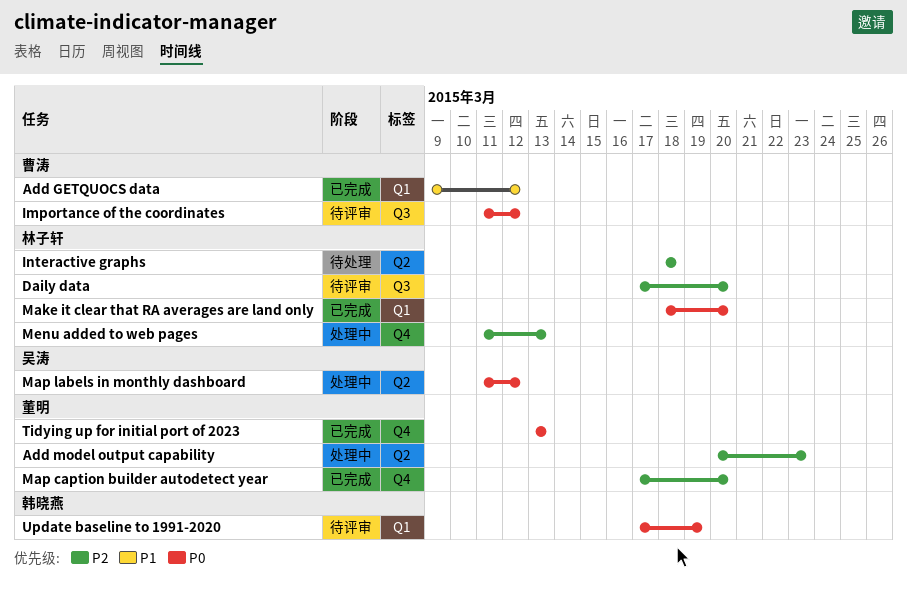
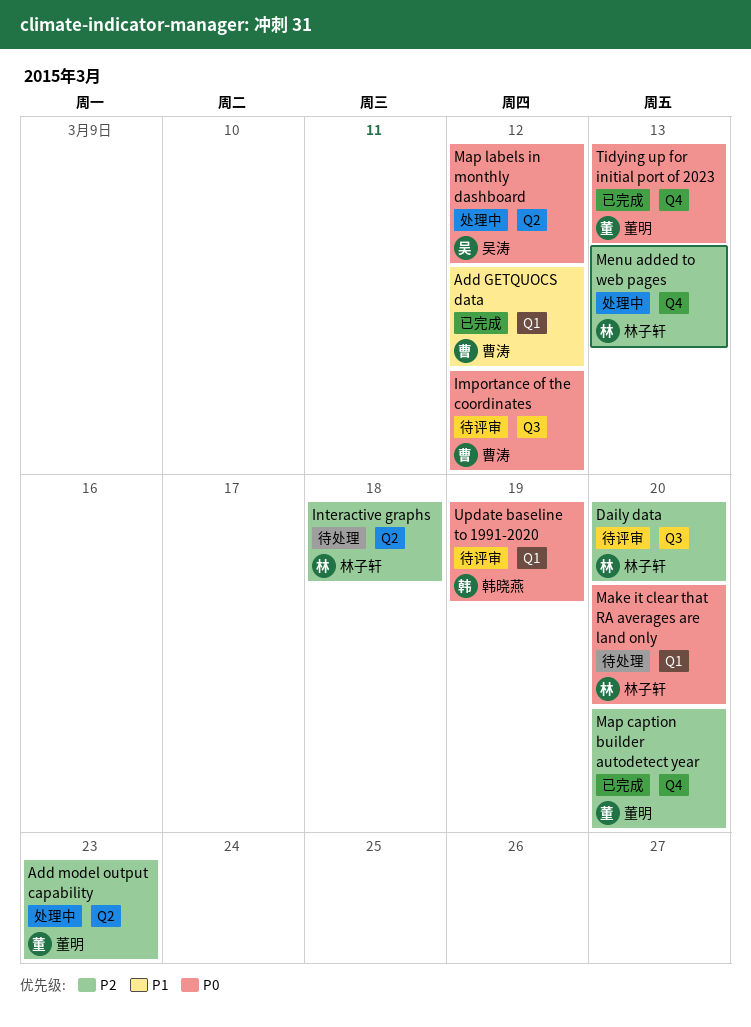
Make it clear that RA averages are land only, status: 已完成 -> 待处理

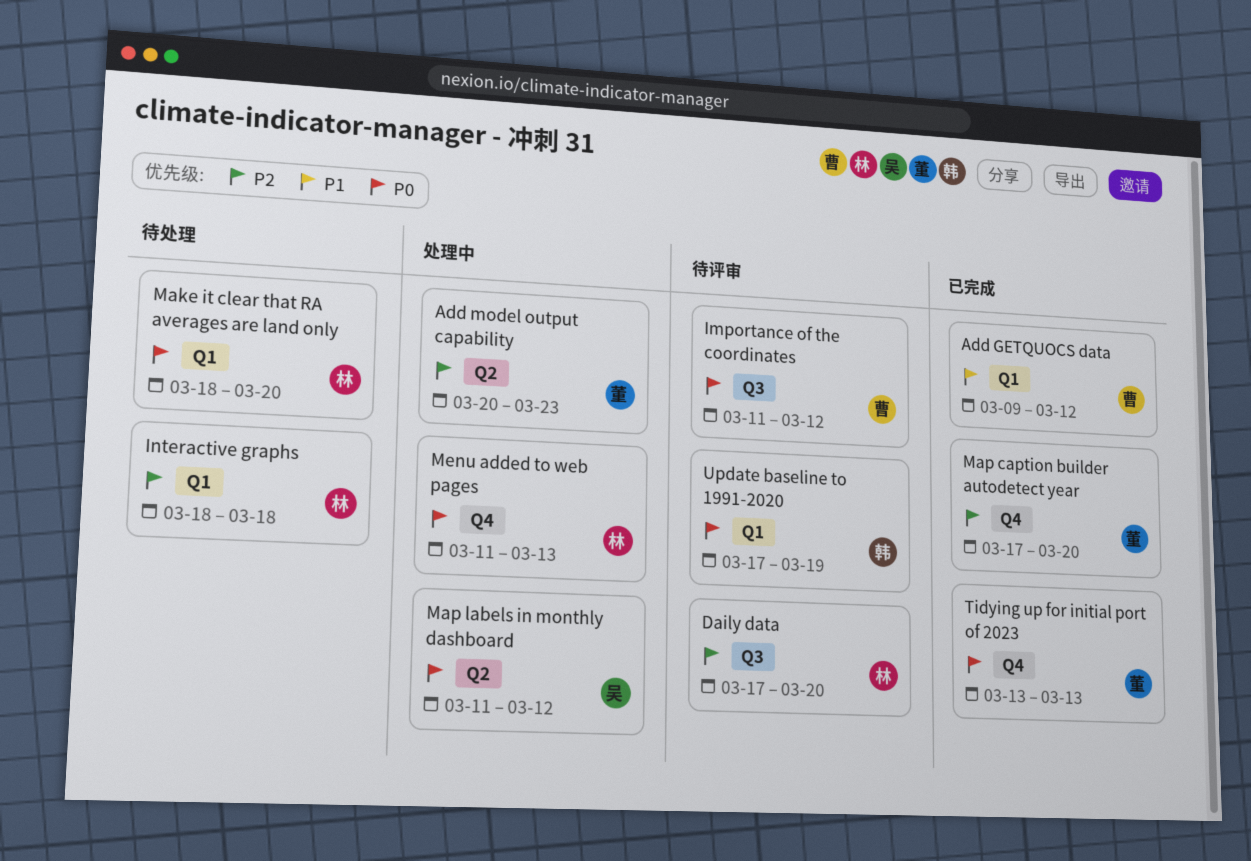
Interactive graphs, label: Q2 -> Q1
Menu added to web pages, priority: P2 -> P0

